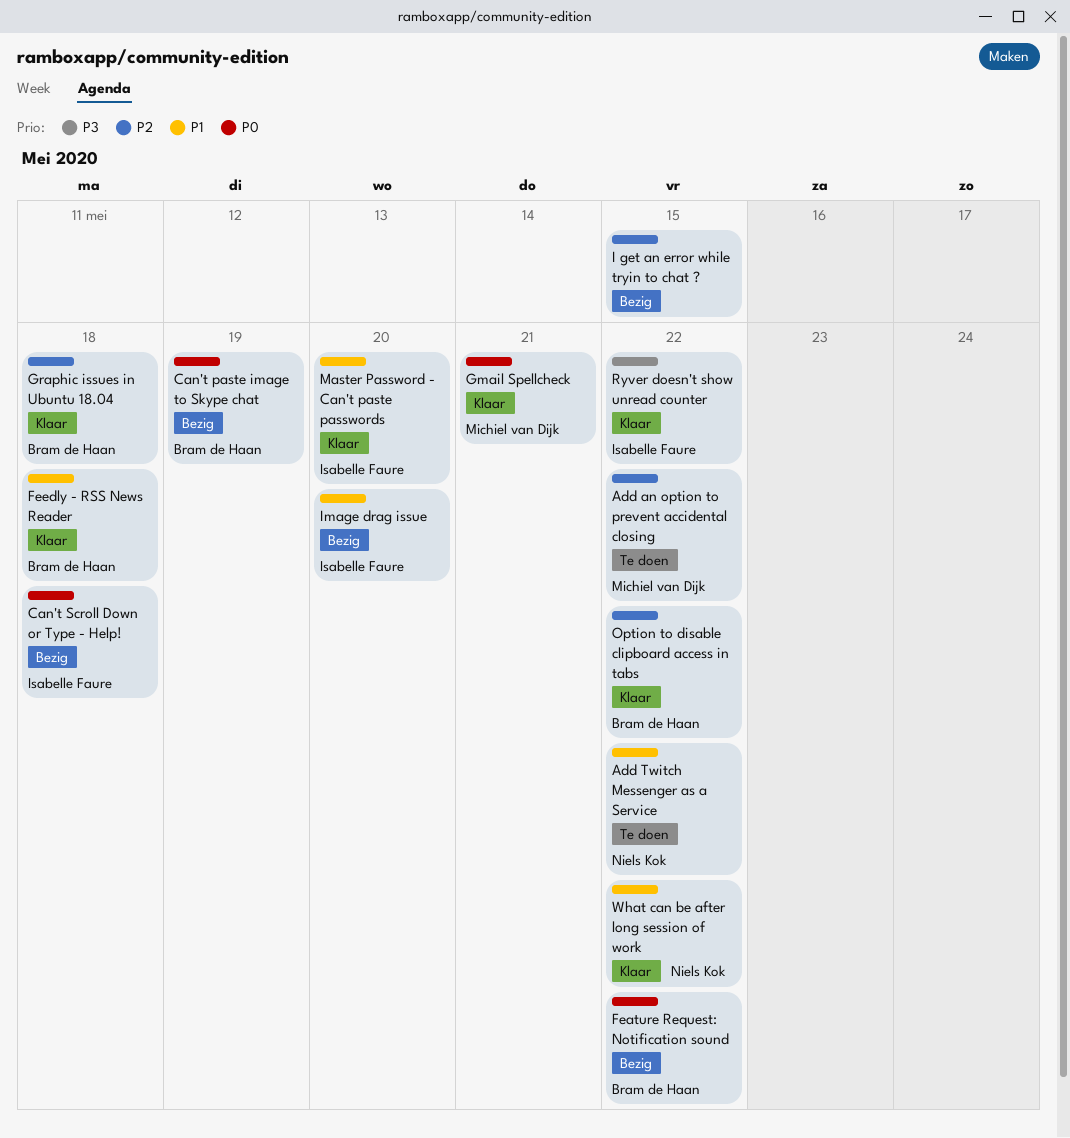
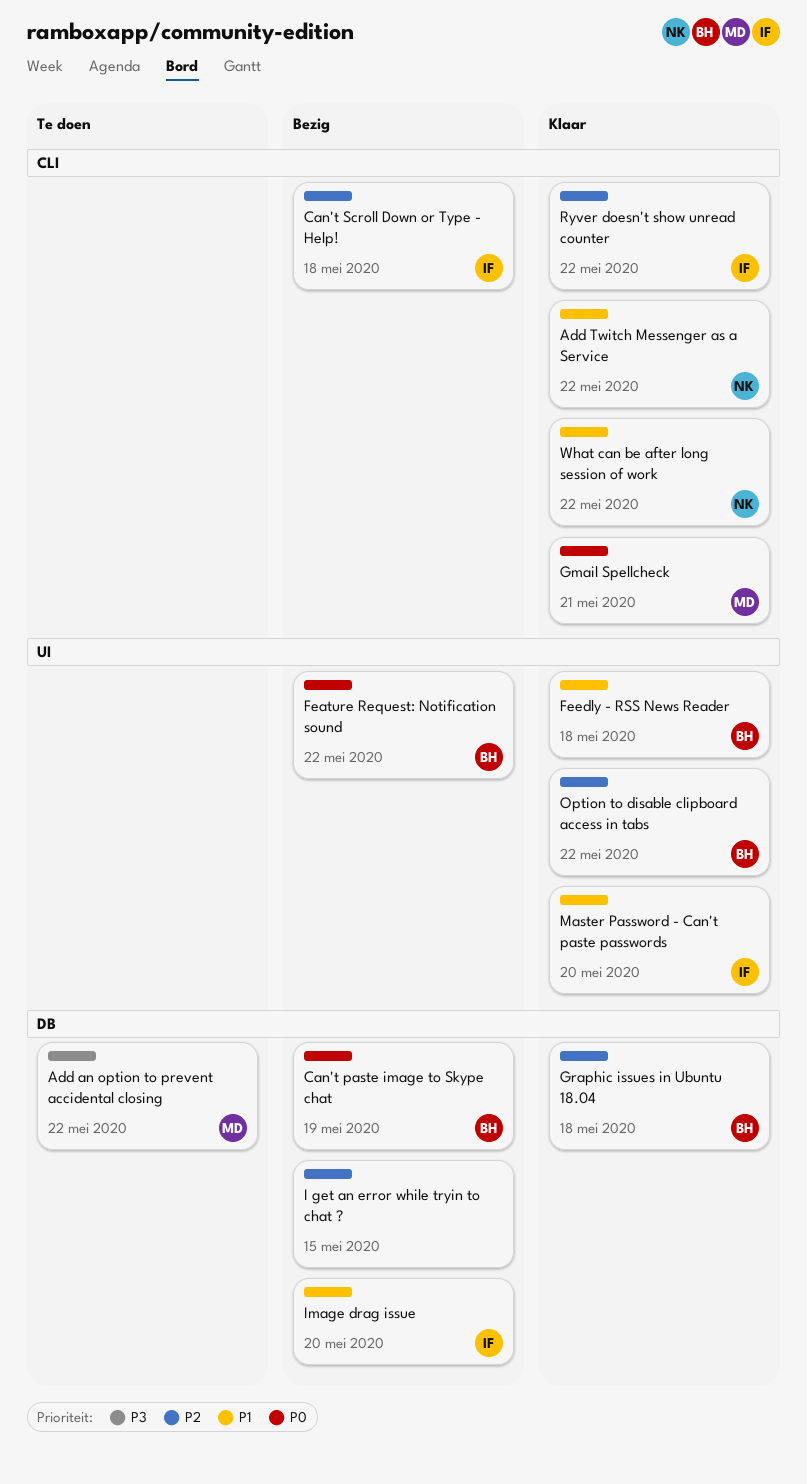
Add an option to prevent accidental closing, priority: P2 -> P3
Add Twitch Messenger as a Service, status: Te doen -> Klaar
Can't Scroll Down or Type - Help!, priority: P0 -> P2
Ryver doesn't show unread counter, priority: P3 -> P2

